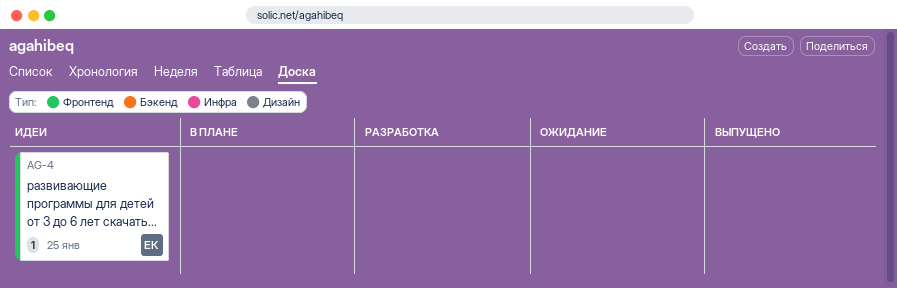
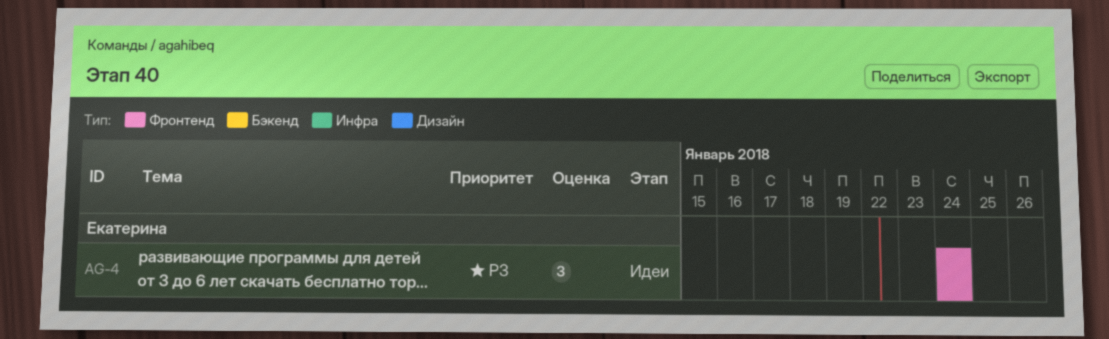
AG-4, estimate: 1 -> 3
AG-4, due: Jan 25 -> Jan 24

